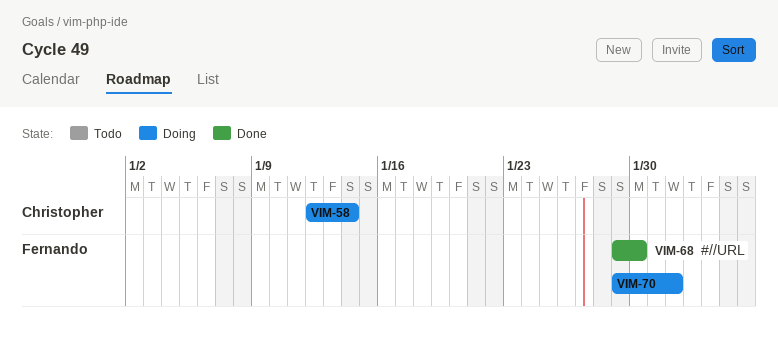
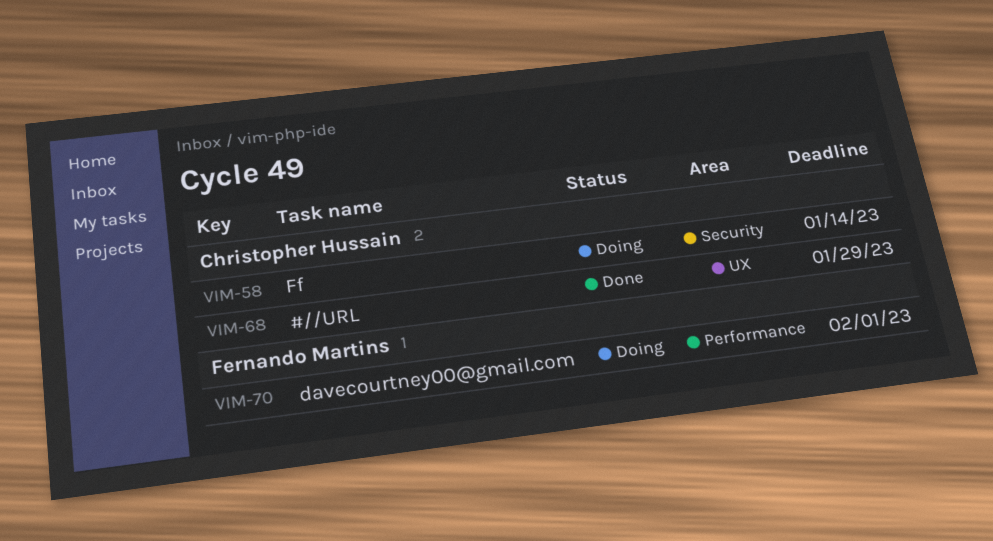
VIM-68, owner: Fernando Martins -> Christopher Hussain
VIM-68, due: Jan 30 -> Jan 29

